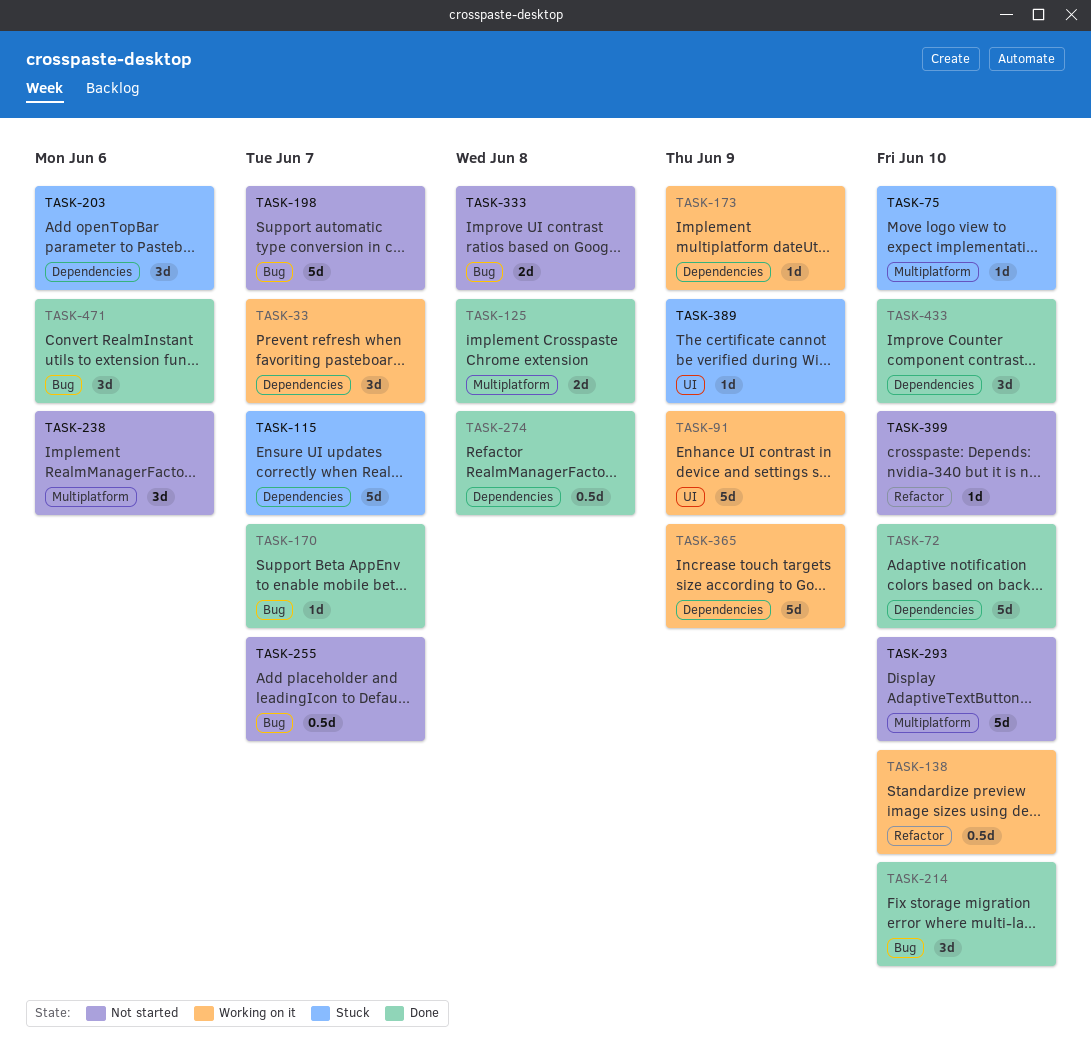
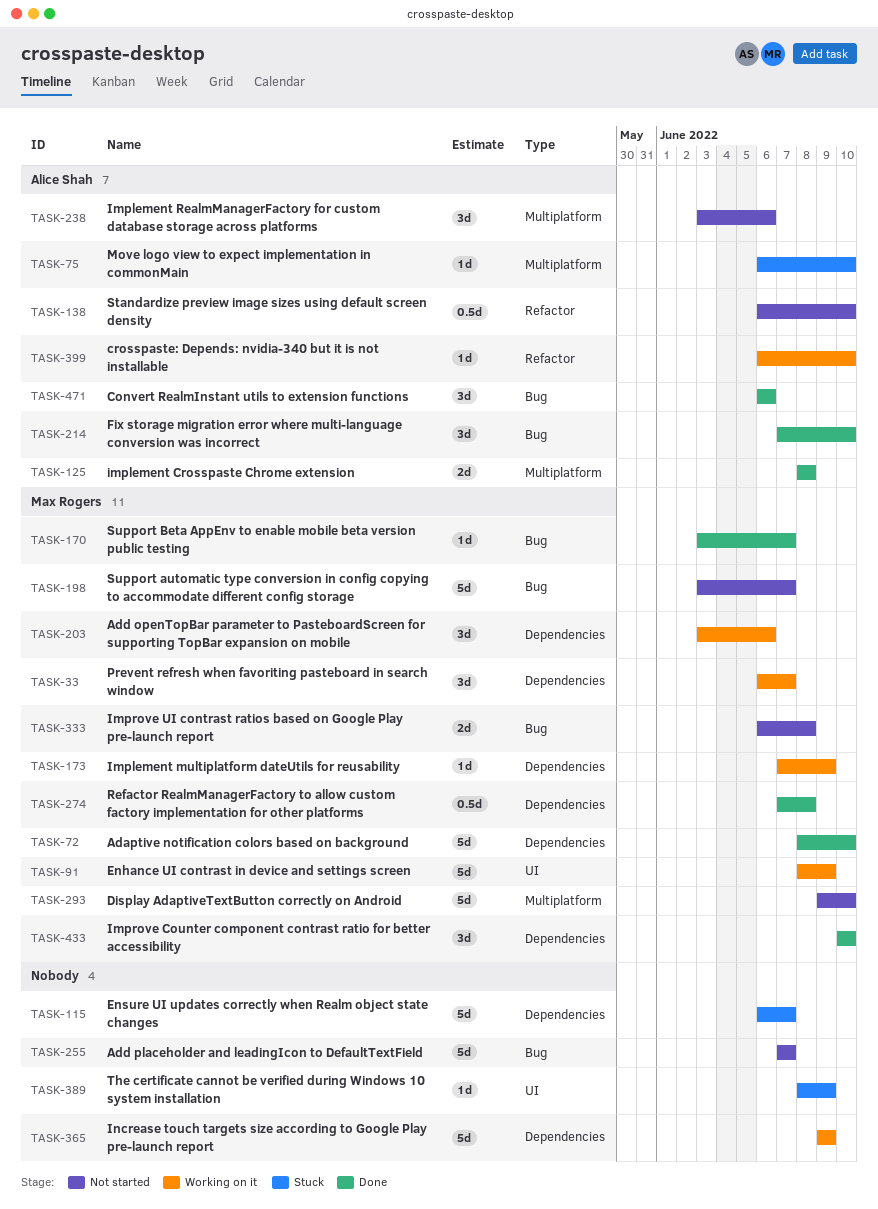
TASK-138, status: Working on it -> Not started
TASK-203, status: Stuck -> Working on it
TASK-255, estimate: 0.5d -> 5d
TASK-399, status: Not started -> Working on it

